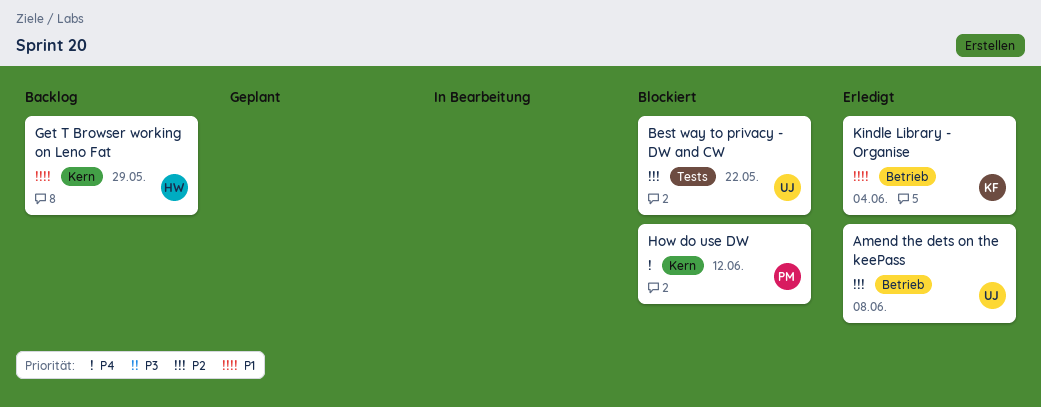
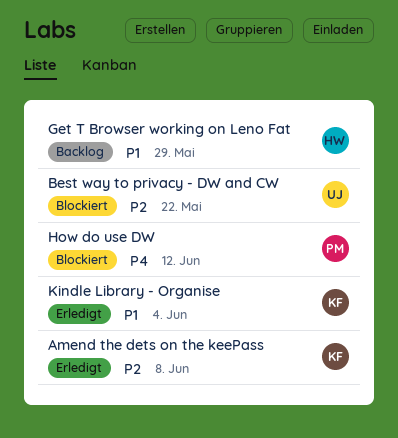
Amend the dets on the keePass, owner: UJ -> KF

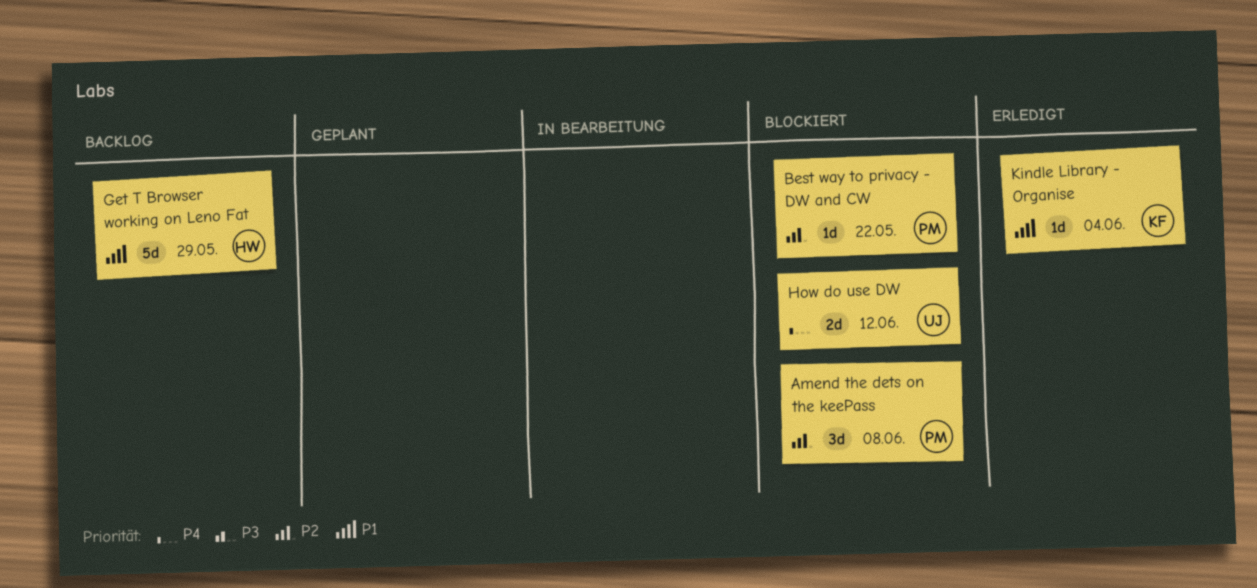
Amend the dets on the keePass, status: Erledigt -> Blockiert
Amend the dets on the keePass, owner: KF -> PM
Best way to privacy - DW and CW, owner: UJ -> PM
How do use DW, owner: PM -> UJ

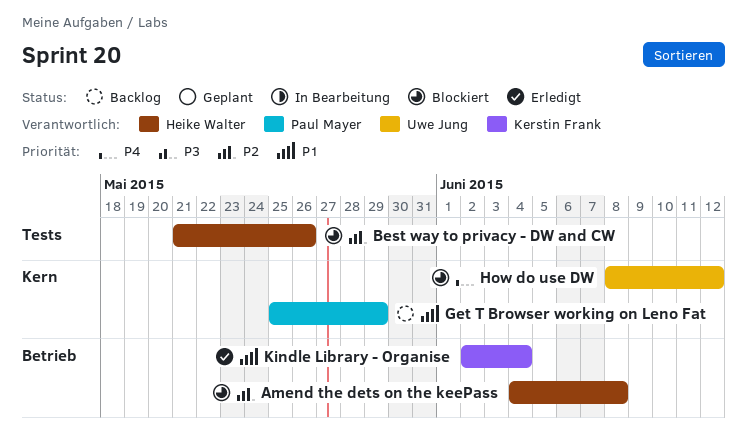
Amend the dets on the keePass, owner: Paul Mayer -> Heike Walter
Best way to privacy - DW and CW, owner: Paul Mayer -> Heike Walter
Best way to privacy - DW and CW, due: May 22 -> May 26
Get T Browser working on Leno Fat, owner: Heike Walter -> Paul Mayer

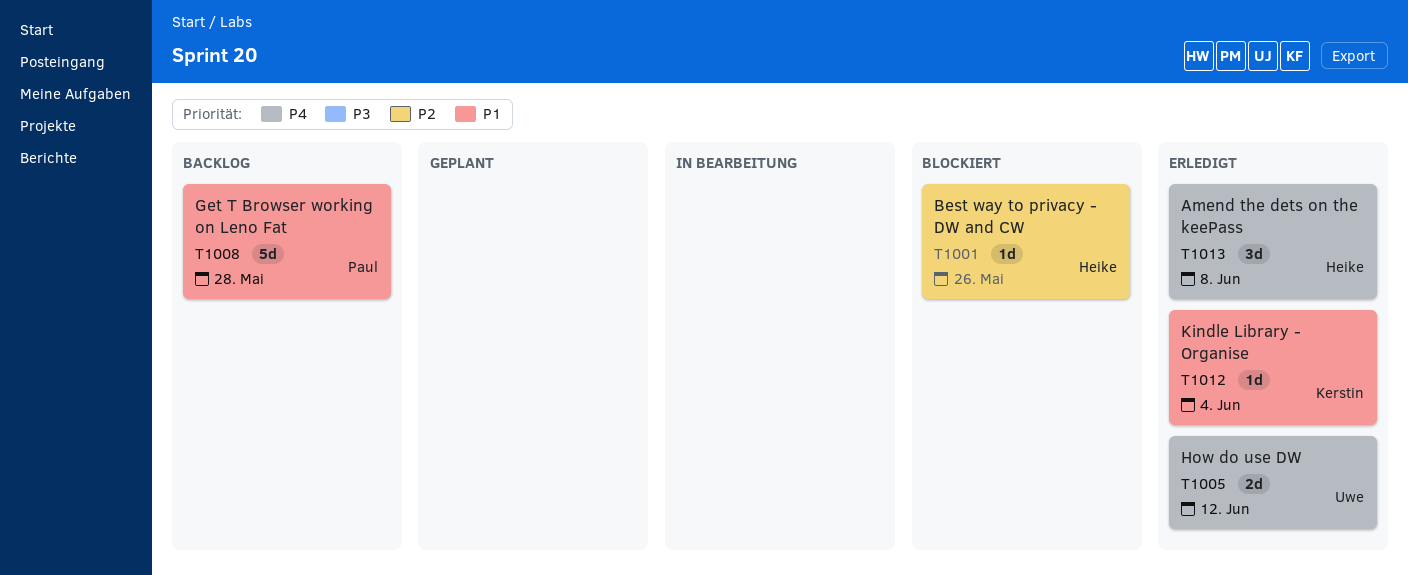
Amend the dets on the keePass, status: Blockiert -> Erledigt
Amend the dets on the keePass, priority: P2 -> P4
Get T Browser working on Leno Fat, due: May 29 -> May 28
How do use DW, status: Blockiert -> Erledigt

